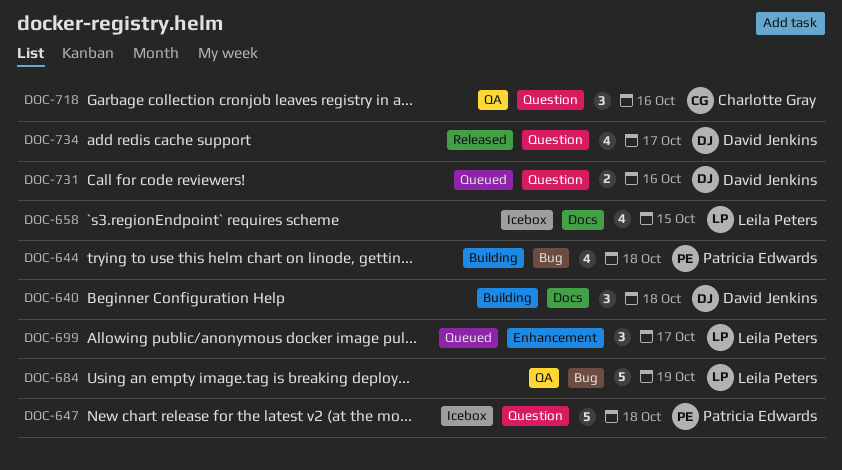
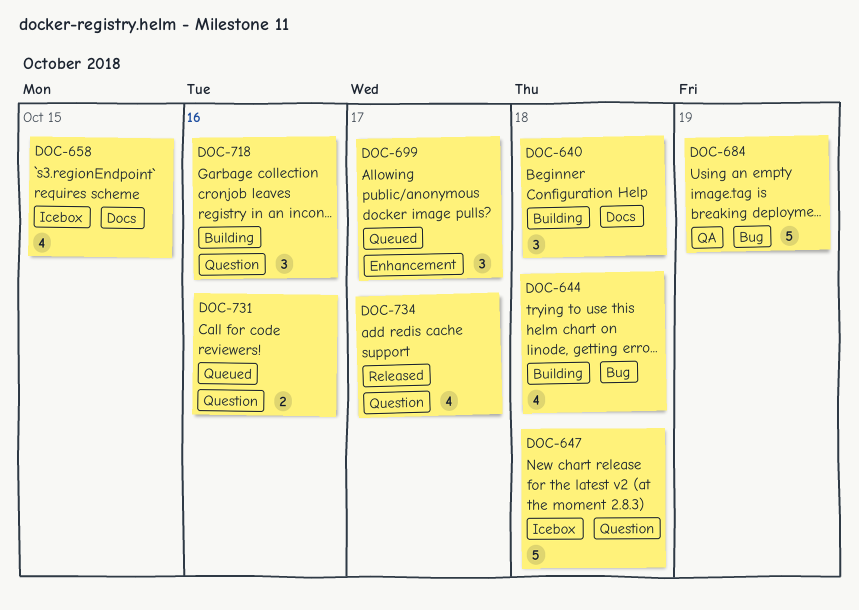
DOC-718, status: QA -> Building

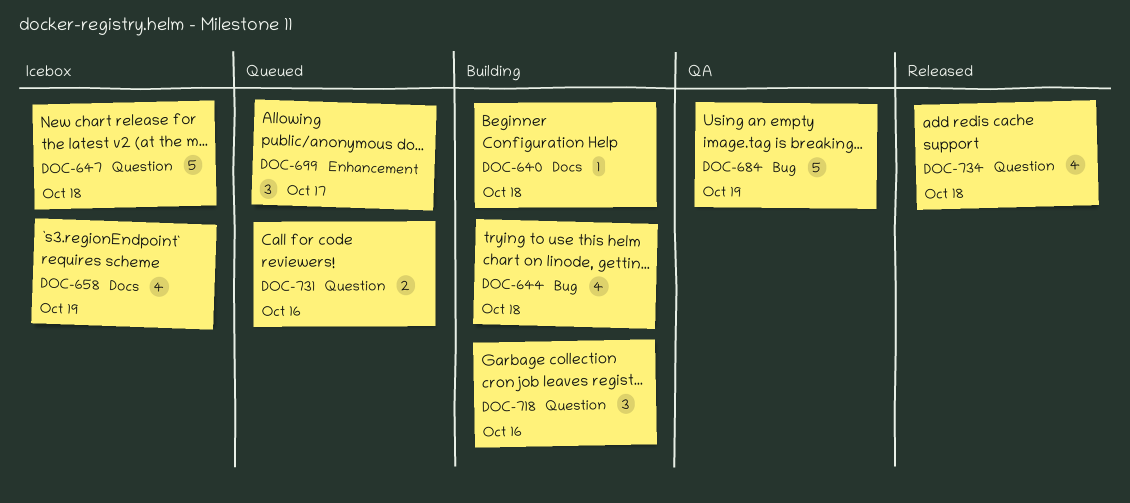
DOC-640, estimate: 3 -> 1
DOC-658, due: Oct 15 -> Oct 19
DOC-734, due: Oct 17 -> Oct 18

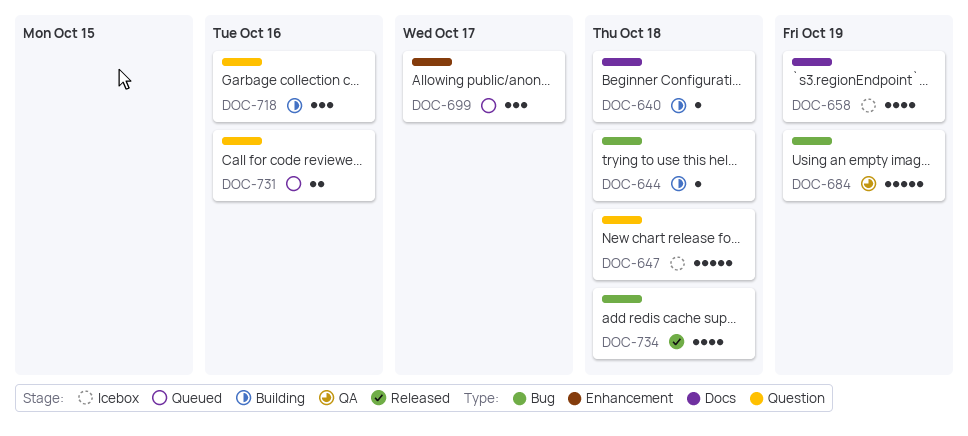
DOC-644, estimate: 4 -> 1
DOC-734, label: Question -> Bug

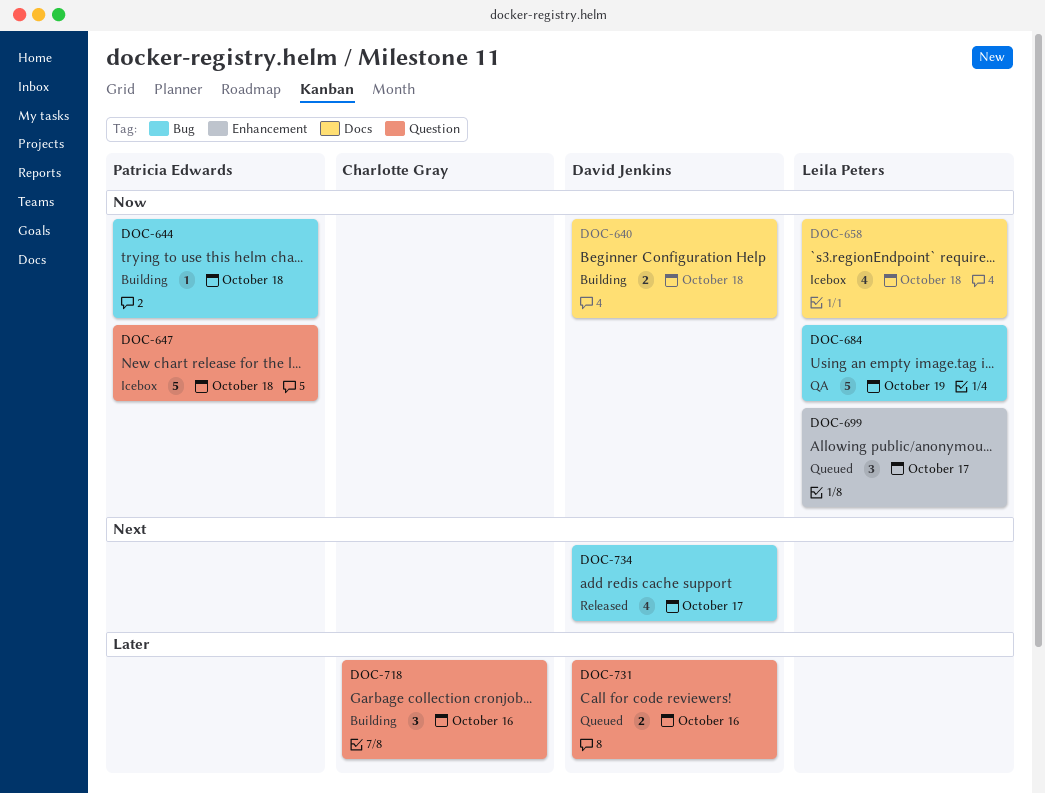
DOC-640, estimate: 1 -> 2
DOC-658, due: Oct 19 -> Oct 18
DOC-734, due: Oct 18 -> Oct 17

